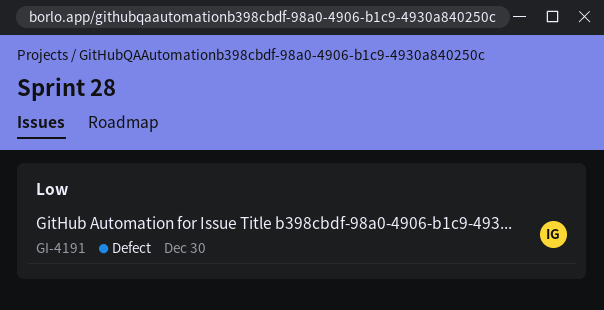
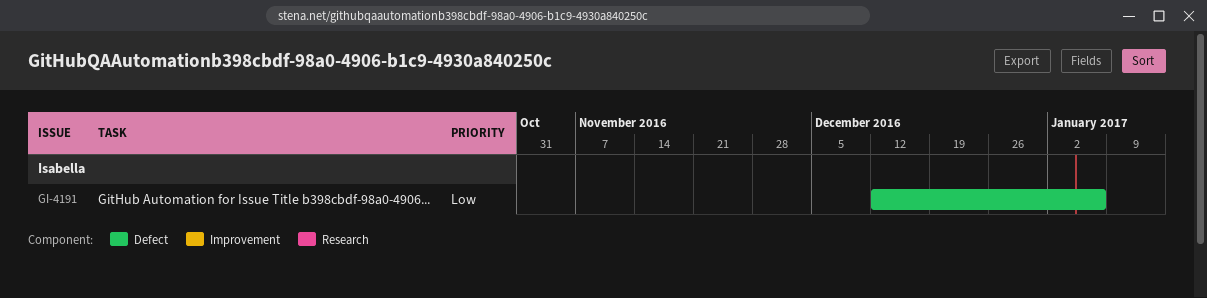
GI-4191, due: Dec 30 -> Jan 6

